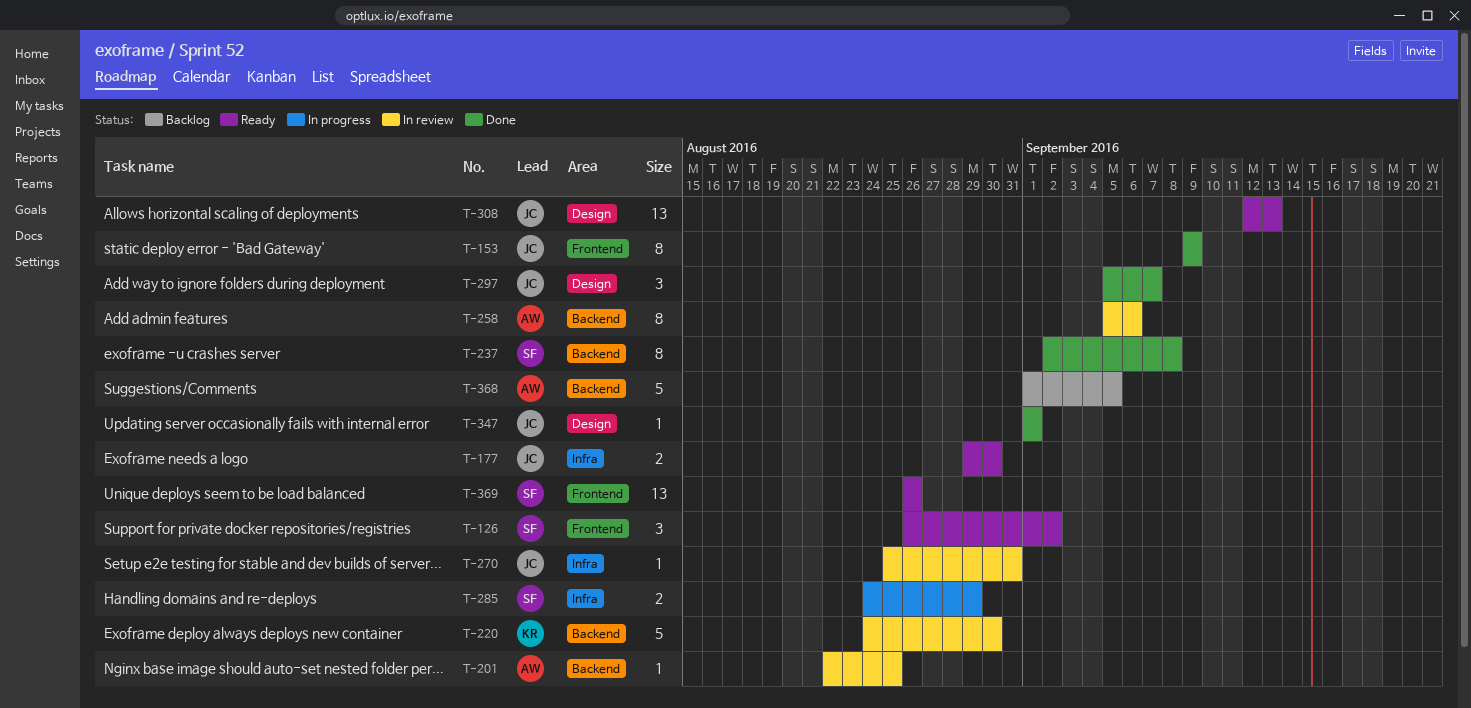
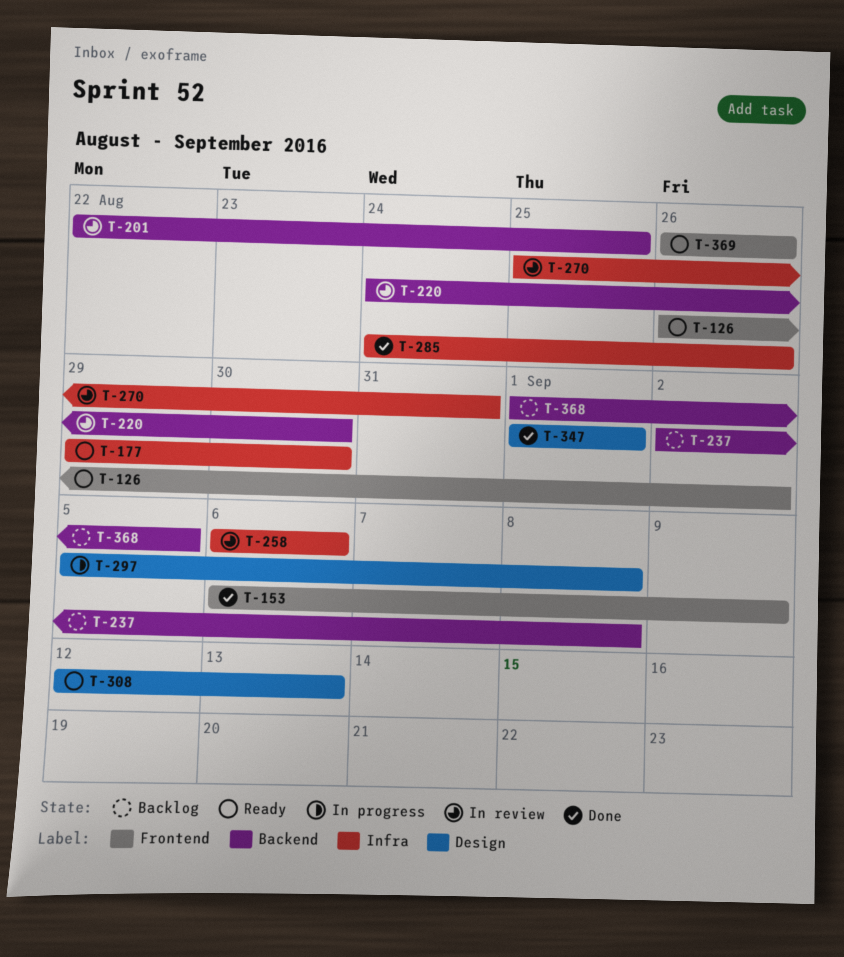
T-153, start: Sep 9 -> Sep 6
T-237, status: Done -> Backlog
T-258, label: Backend -> Infra
T-258, start: Sep 5 -> Sep 6
T-285, status: In progress -> Done
T-285, due: Aug 29 -> Aug 26
T-297, status: Done -> In progress
T-297, due: Sep 7 -> Sep 8

